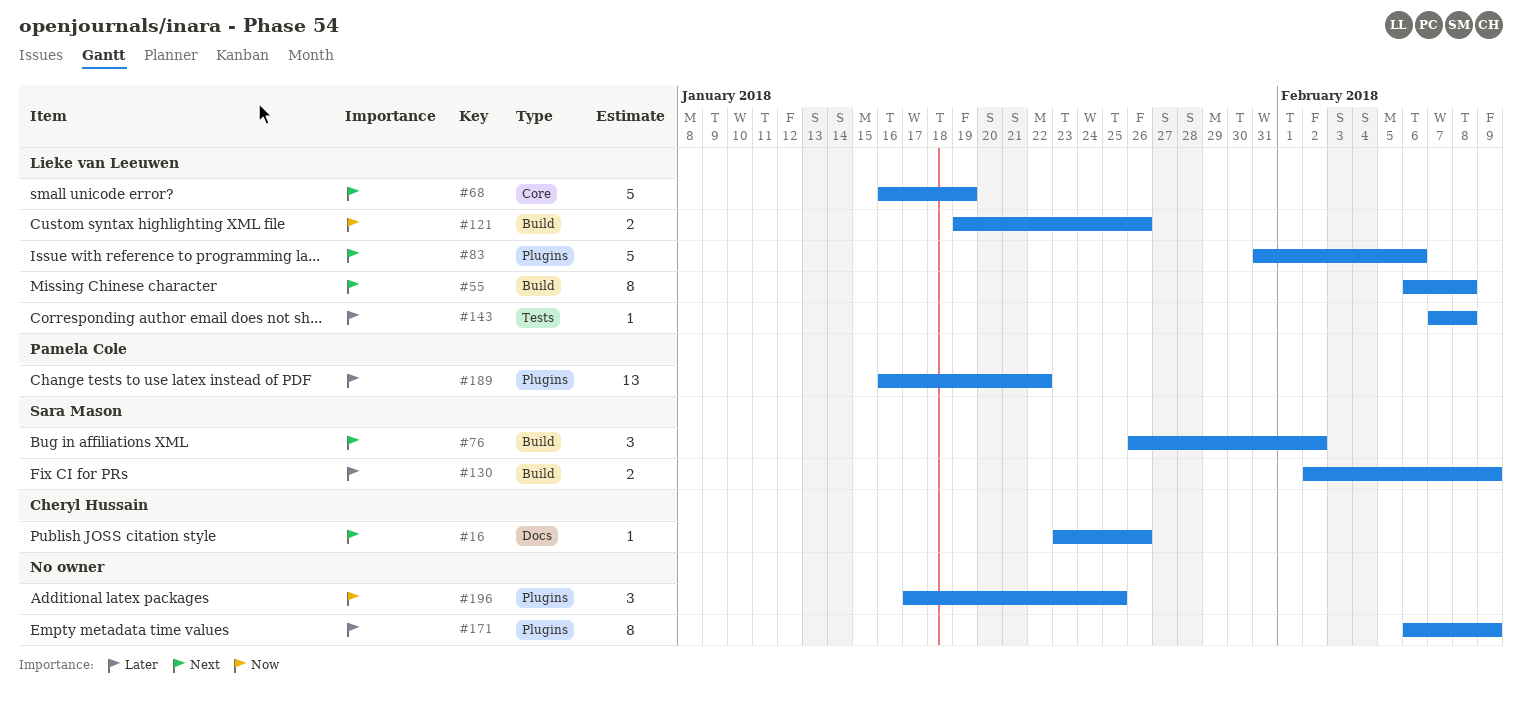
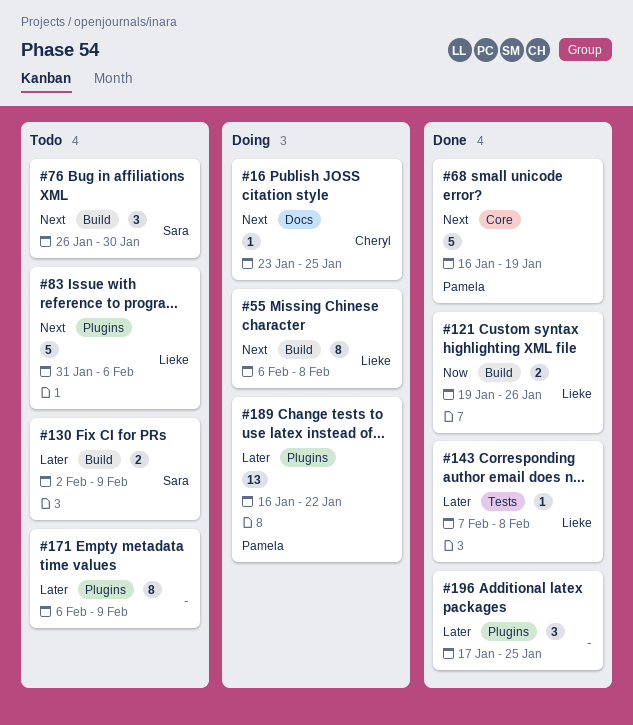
#16, due: Jan 26 -> Jan 25
#68, owner: Lieke van Leeuwen -> Pamela Cole
#76, due: Feb 2 -> Jan 30
#196, priority: Now -> Later

